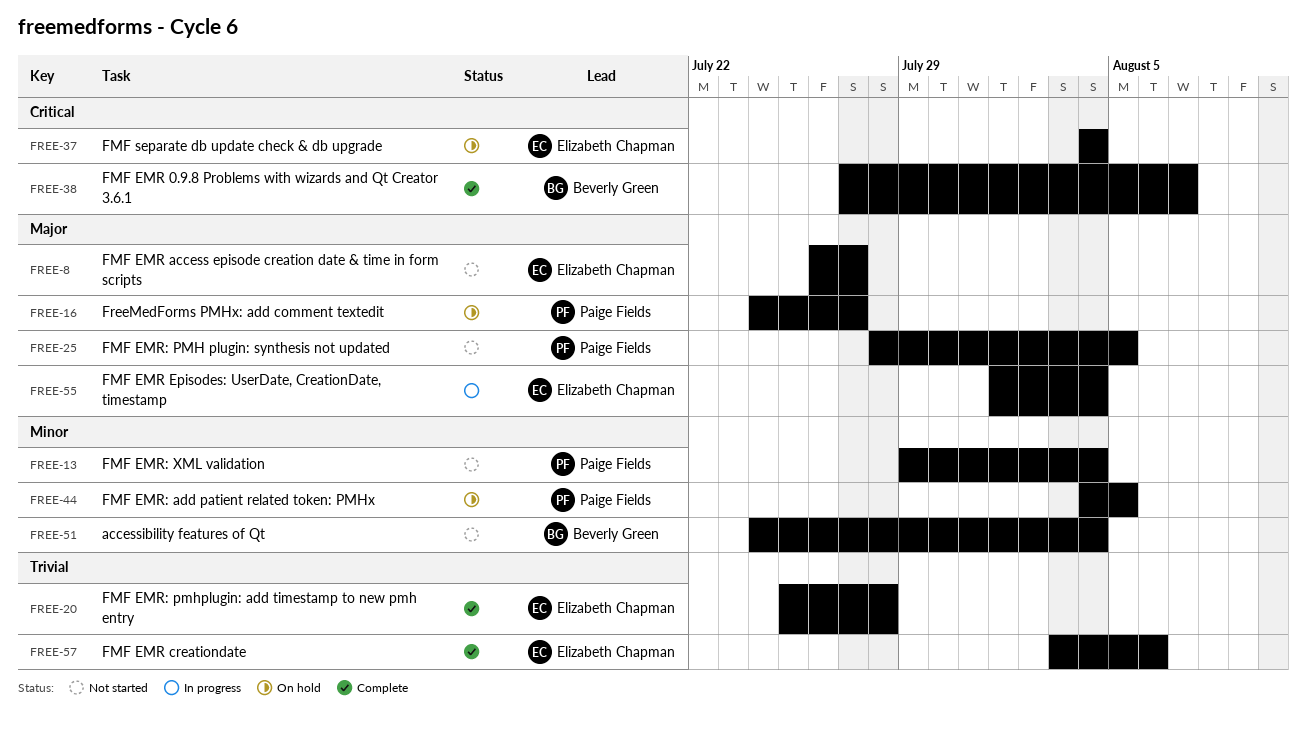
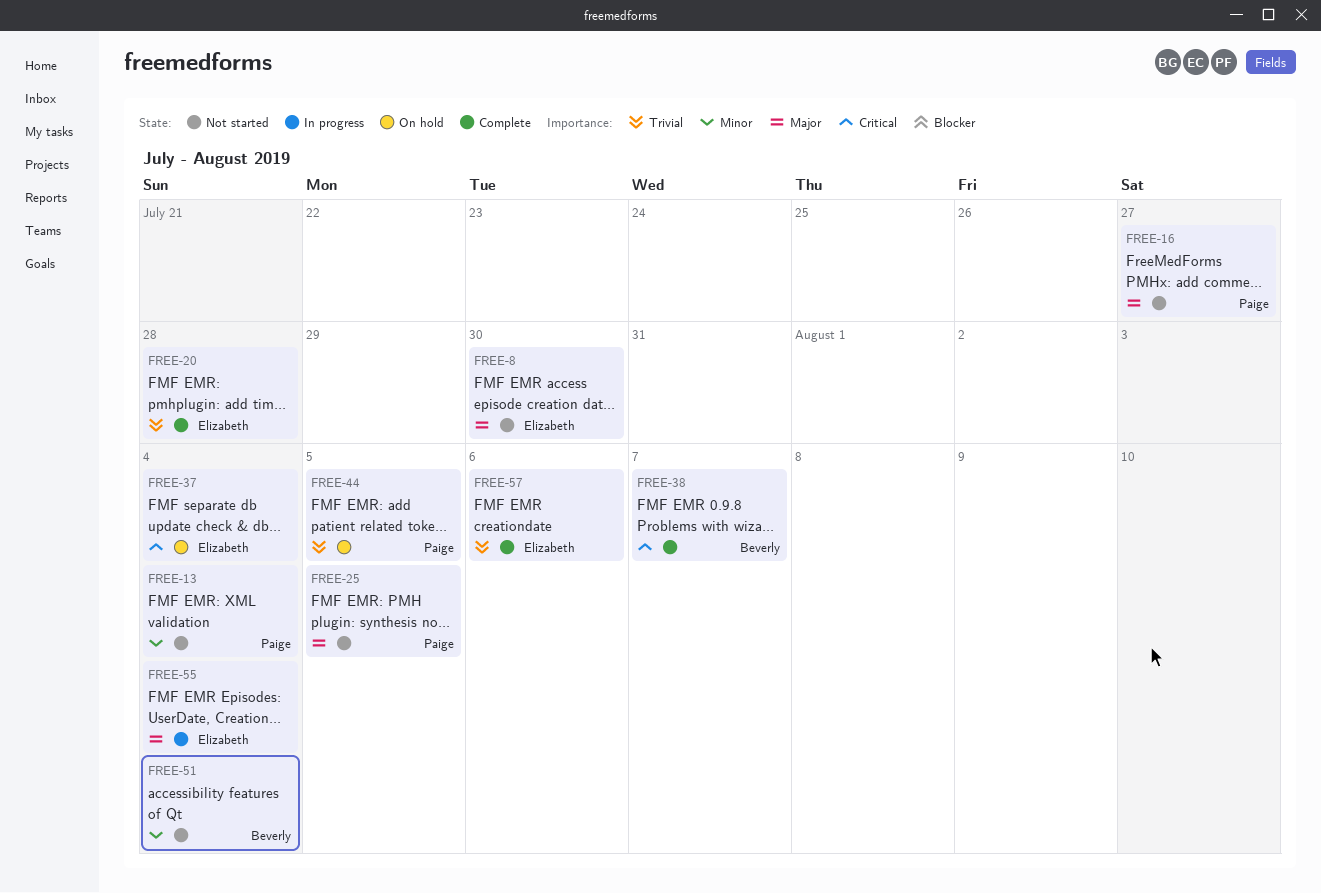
FREE-8, due: Jul 27 -> Jul 30
FREE-16, status: On hold -> Not started
FREE-44, priority: Minor -> Trivial

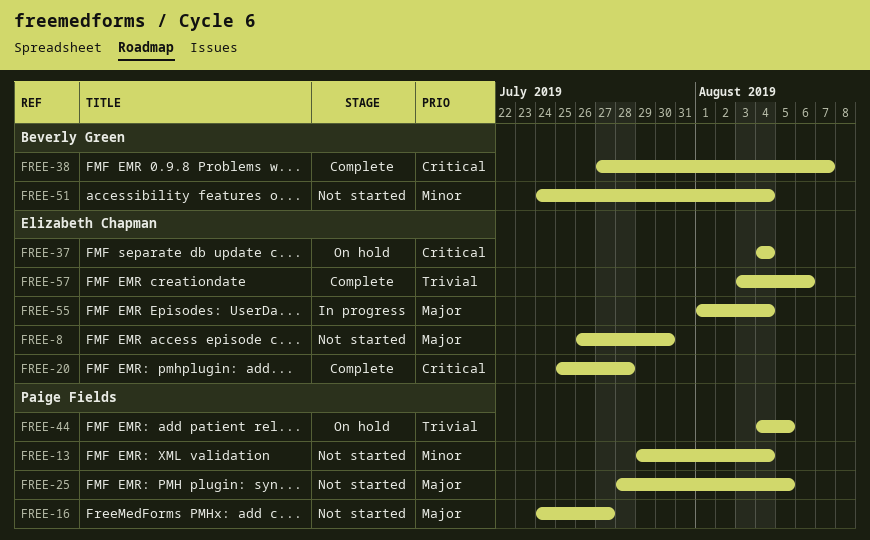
FREE-20, priority: Trivial -> Critical

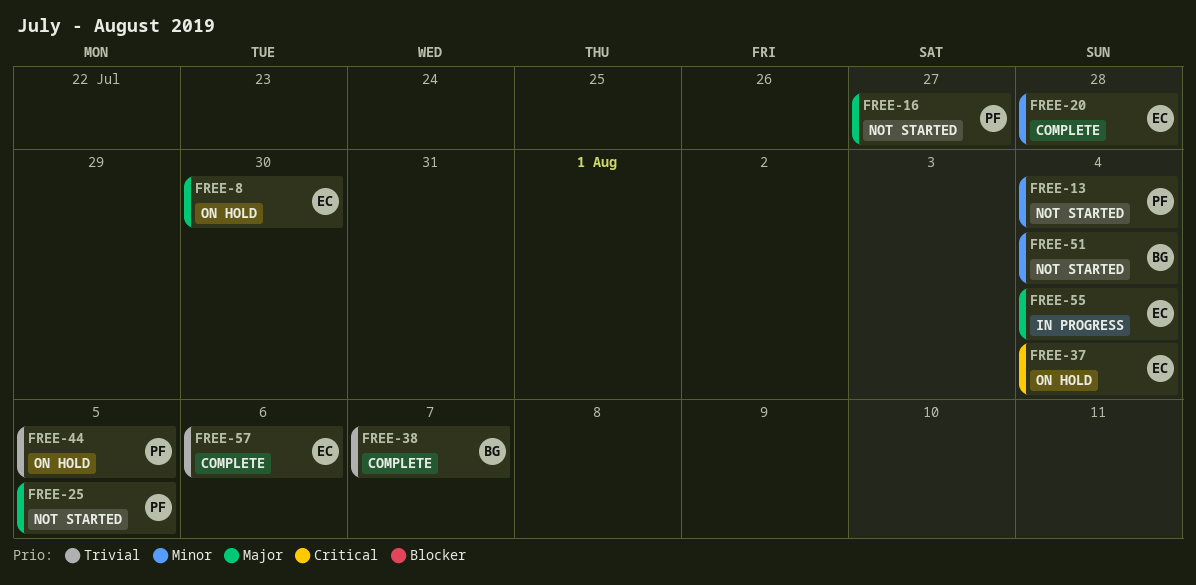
FREE-8, status: Not started -> On hold
FREE-20, priority: Critical -> Minor
FREE-38, priority: Critical -> Trivial

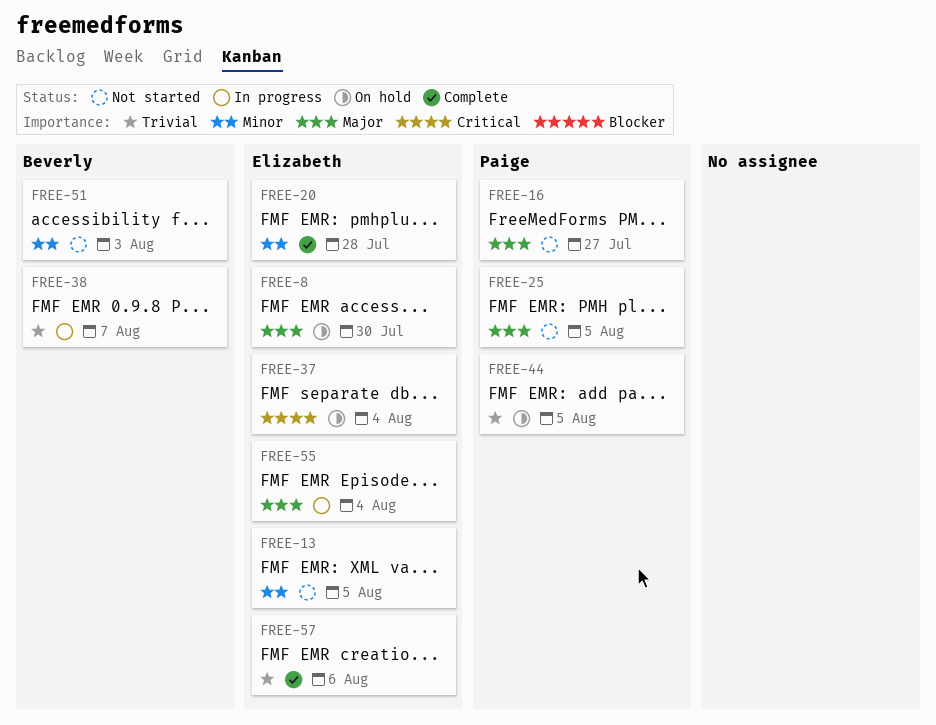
FREE-13, owner: Paige -> Elizabeth
FREE-13, due: Aug 4 -> Aug 5
FREE-38, status: Complete -> In progress
FREE-51, due: Aug 4 -> Aug 3

